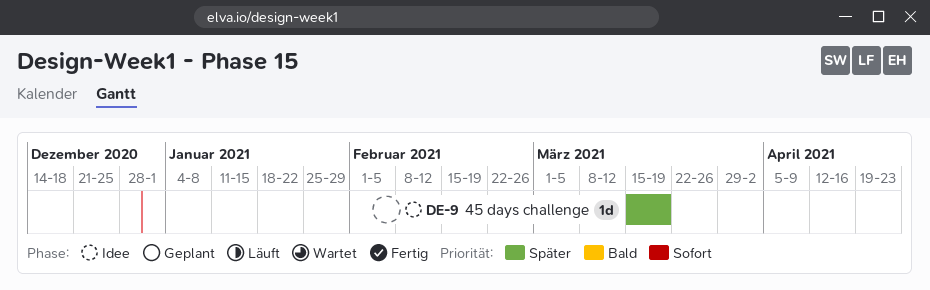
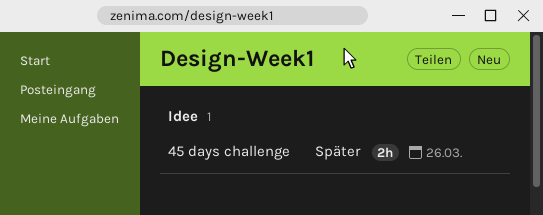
45 days challenge, estimate: 1d -> 2h
45 days challenge, due: Mar 19 -> Mar 26

